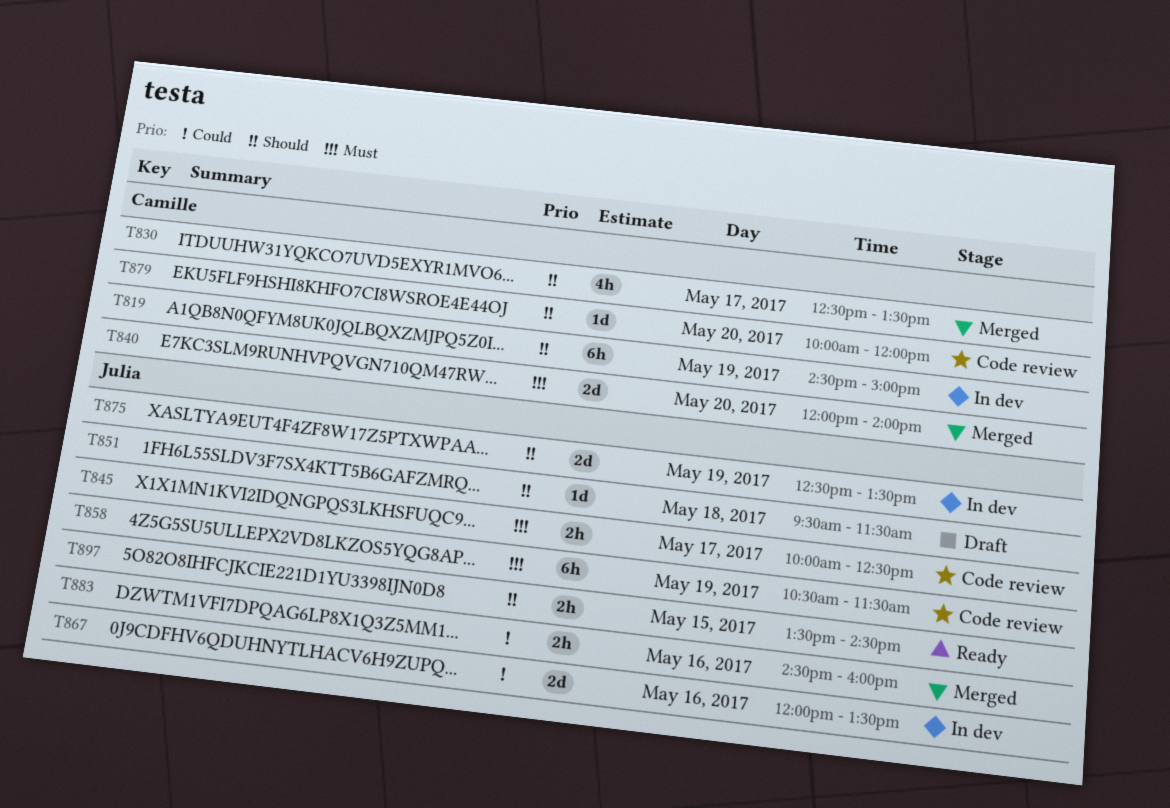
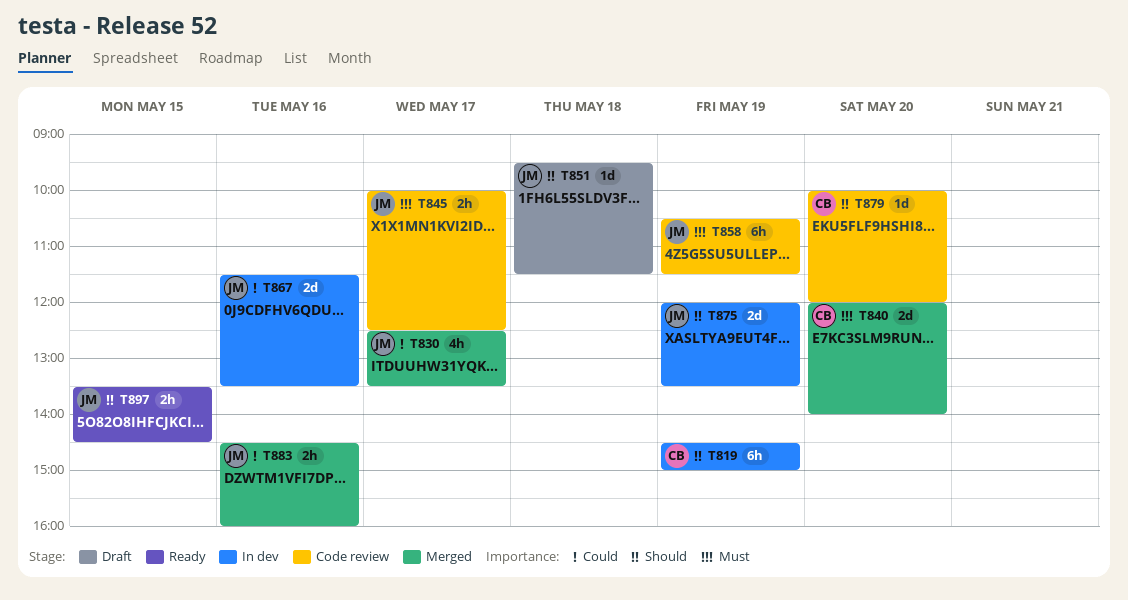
T830, owner: Camille -> Julia
T830, priority: Should -> Could
T867, begins: 12:00 -> 11:30
T875, begins: 12:30 -> 12:00

